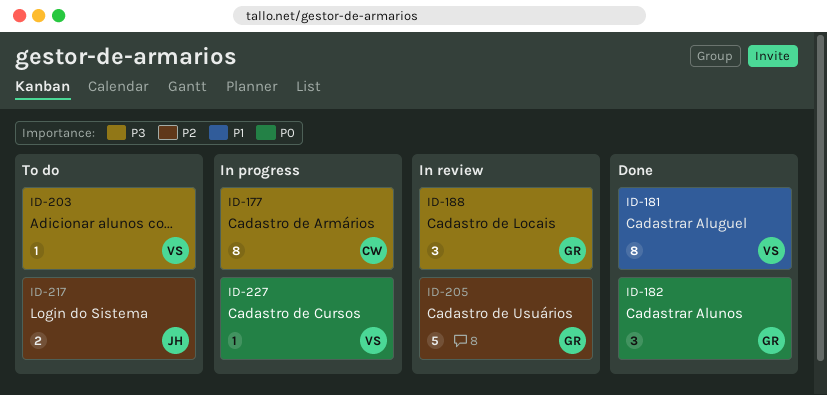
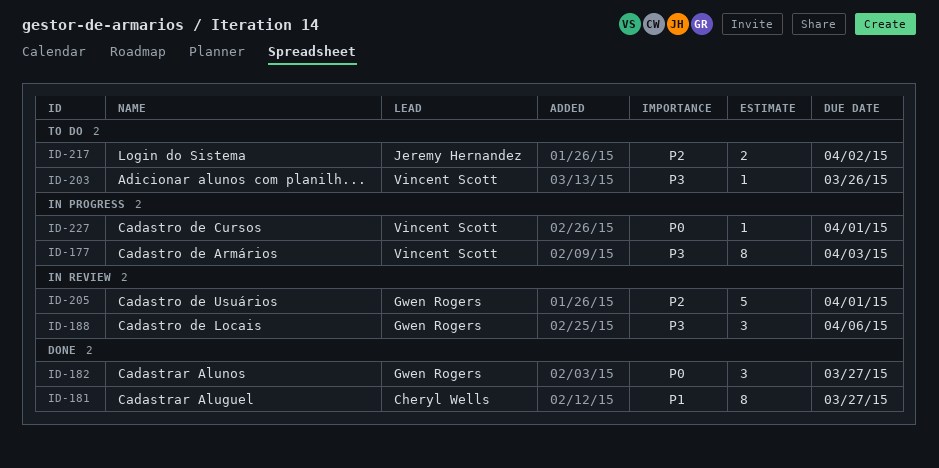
ID-177, owner: Cheryl Wells -> Vincent Scott
ID-181, owner: Vincent Scott -> Cheryl Wells

